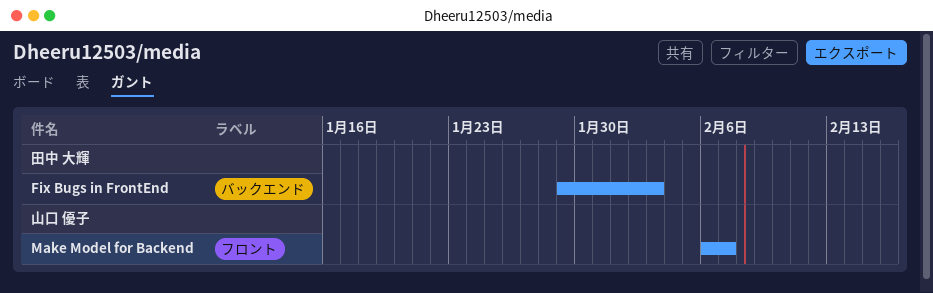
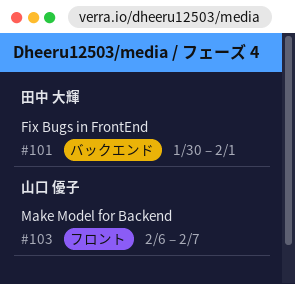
Fix Bugs in FrontEnd, start: Jan 29 -> Jan 30
Fix Bugs in FrontEnd, due: Feb 3 -> Feb 1

